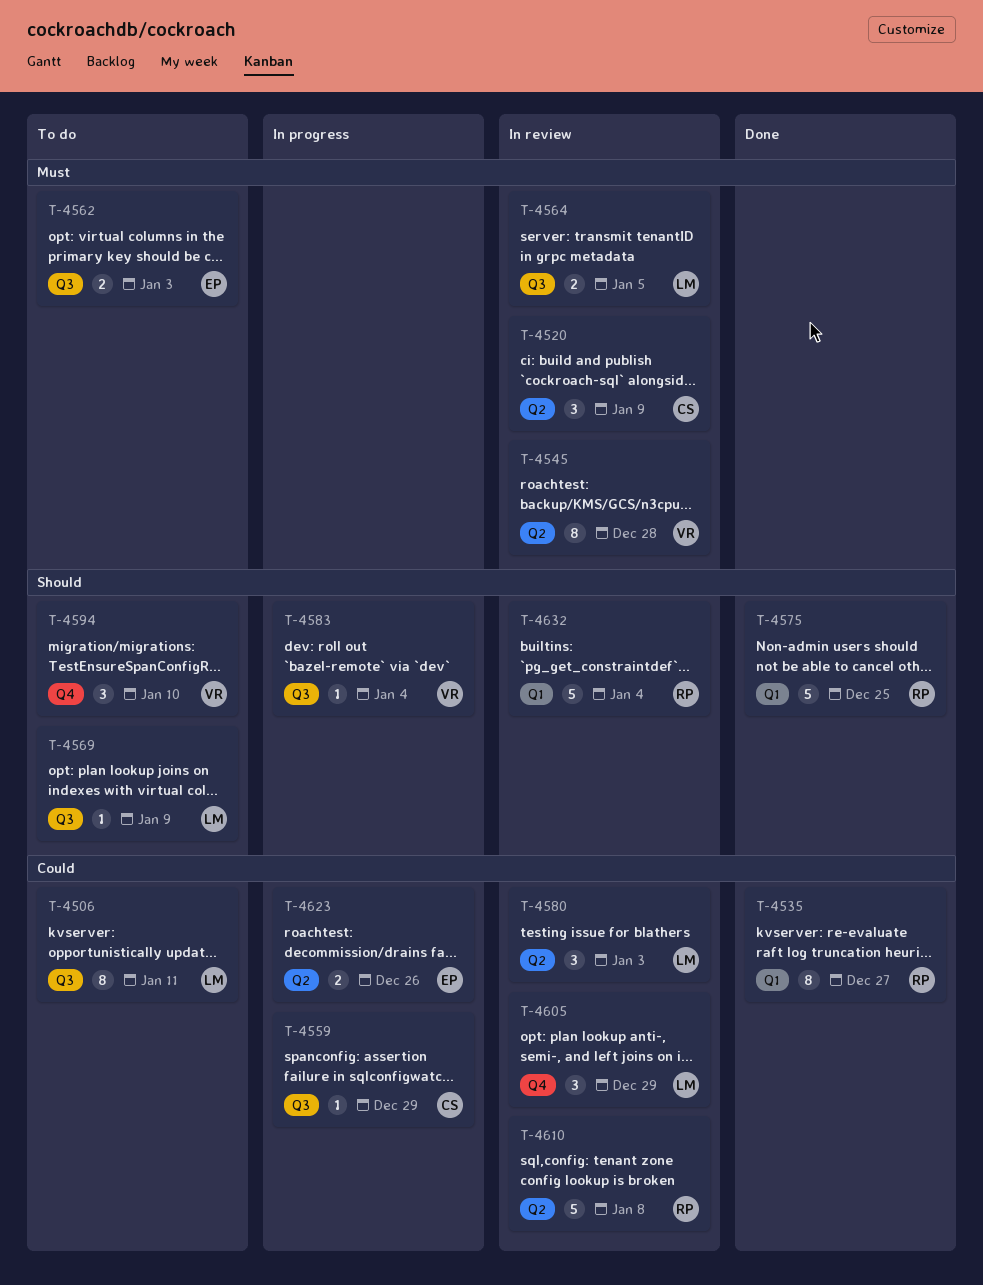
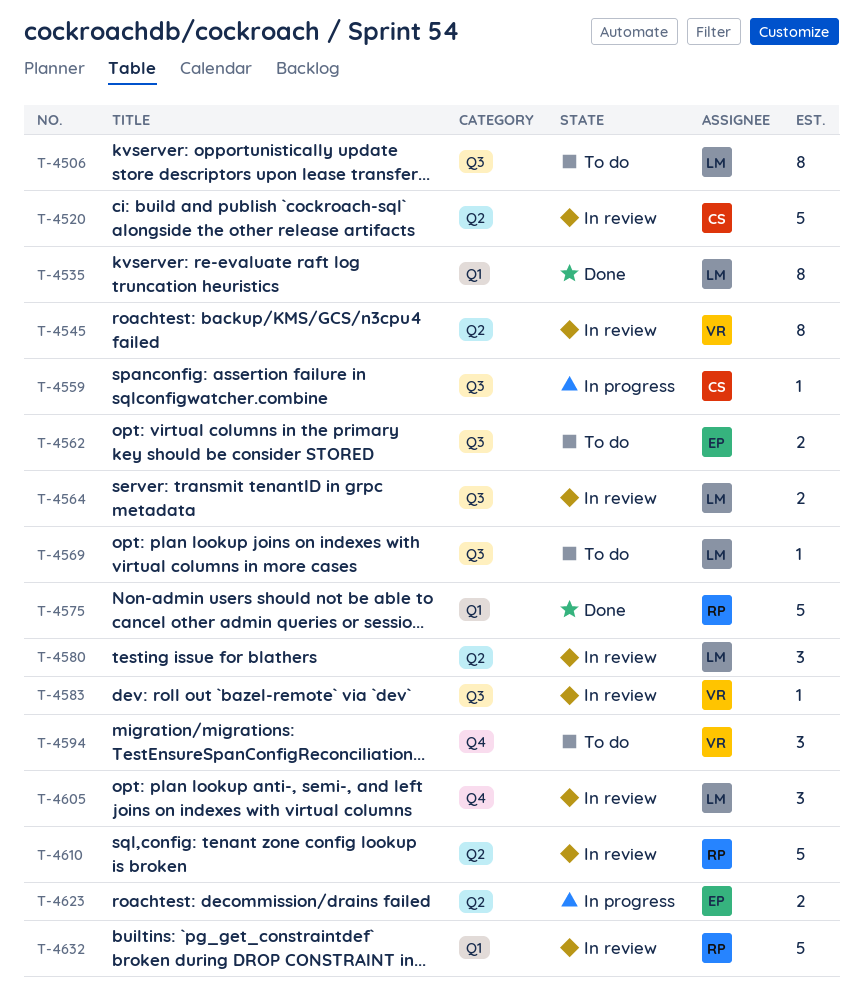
T-4520, estimate: 3 -> 5
T-4535, owner: RP -> LM
T-4583, status: In progress -> In review

